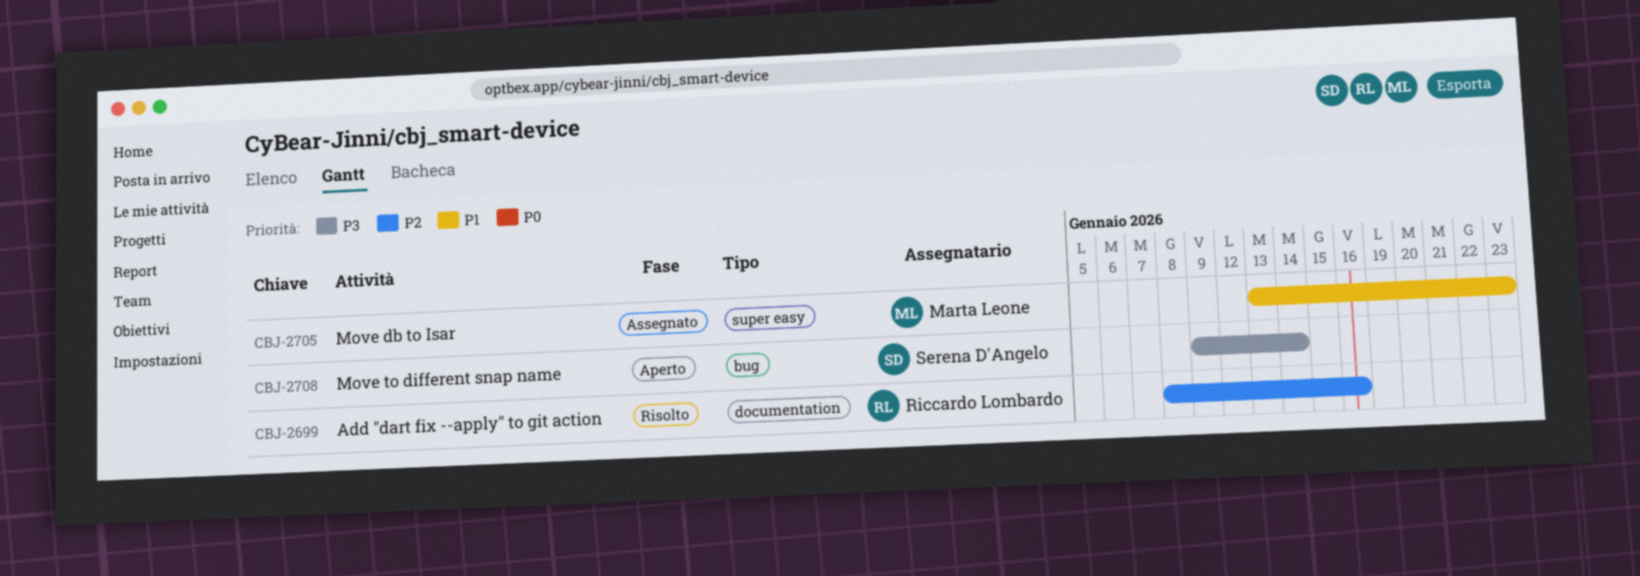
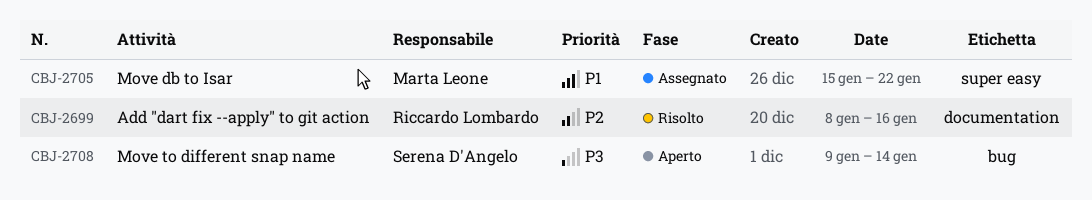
CBJ-2705, start: Jan 13 -> Jan 15
CBJ-2705, due: Jan 23 -> Jan 22

